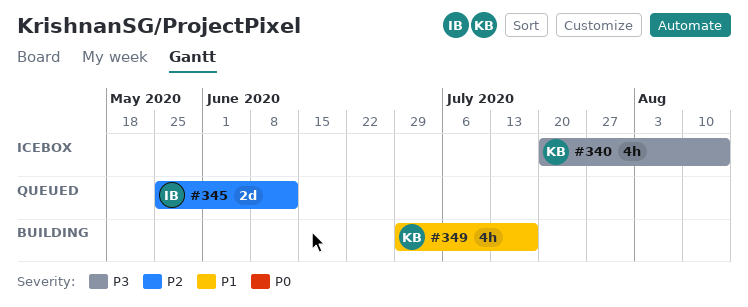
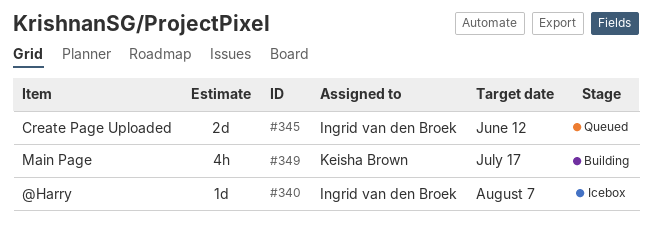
#340, owner: Keisha Brown -> Ingrid van den Broek
#340, estimate: 4h -> 1d
#340, due: Aug 14 -> Aug 7

